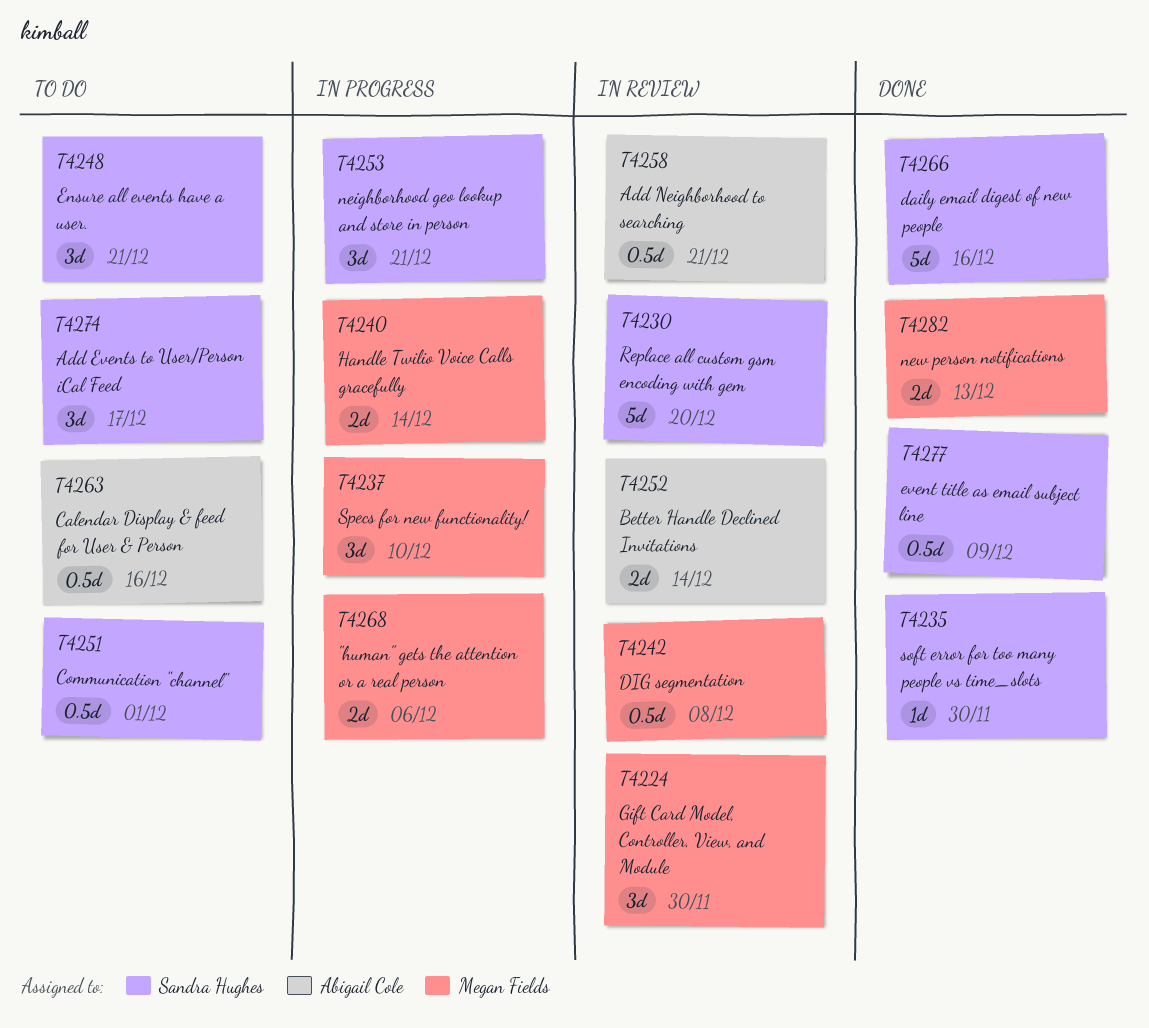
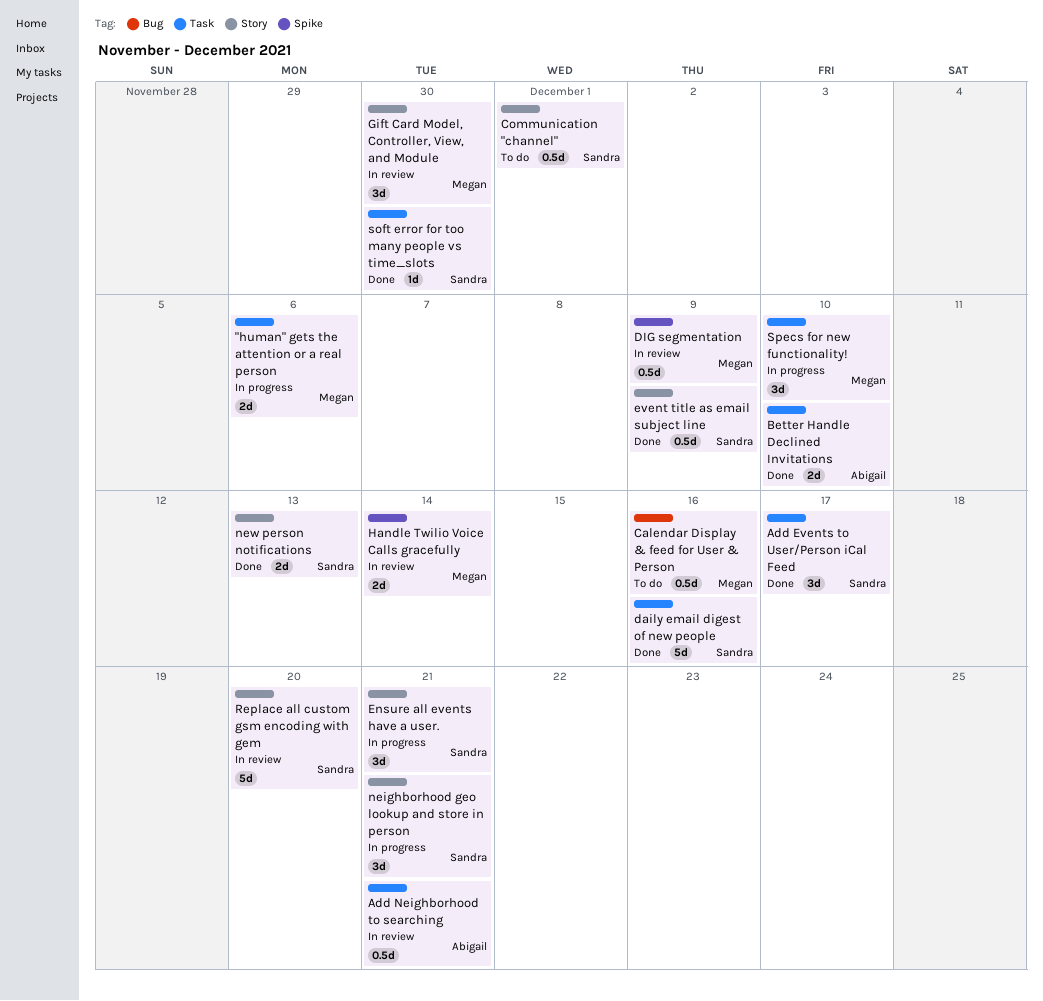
Add Events to User/Person iCal Feed, status: To do -> Done
Better Handle Declined Invitations, status: In review -> Done
Better Handle Declined Invitations, due: Dec 14 -> Dec 10
Calendar Display & feed for User & Person, owner: Abigail Cole -> Megan Fields
DIG segmentation, due: Dec 8 -> Dec 9
Ensure all events have a user., status: To do -> In progress
Handle Twilio Voice Calls gracefully, status: In progress -> In review
new person notifications, owner: Megan Fields -> Sandra Hughes

